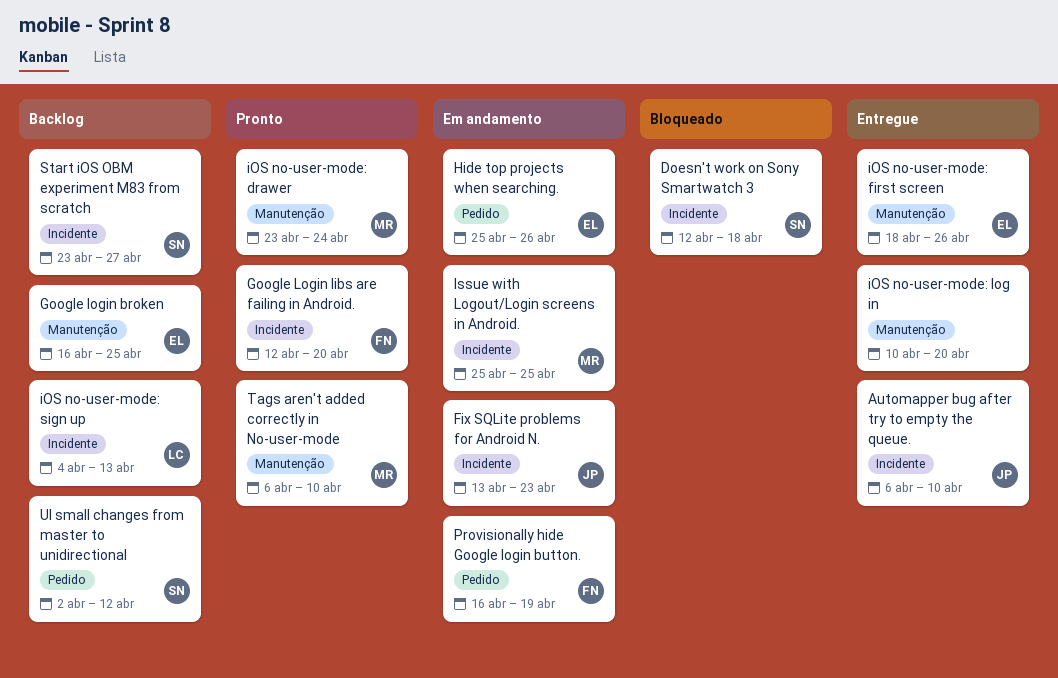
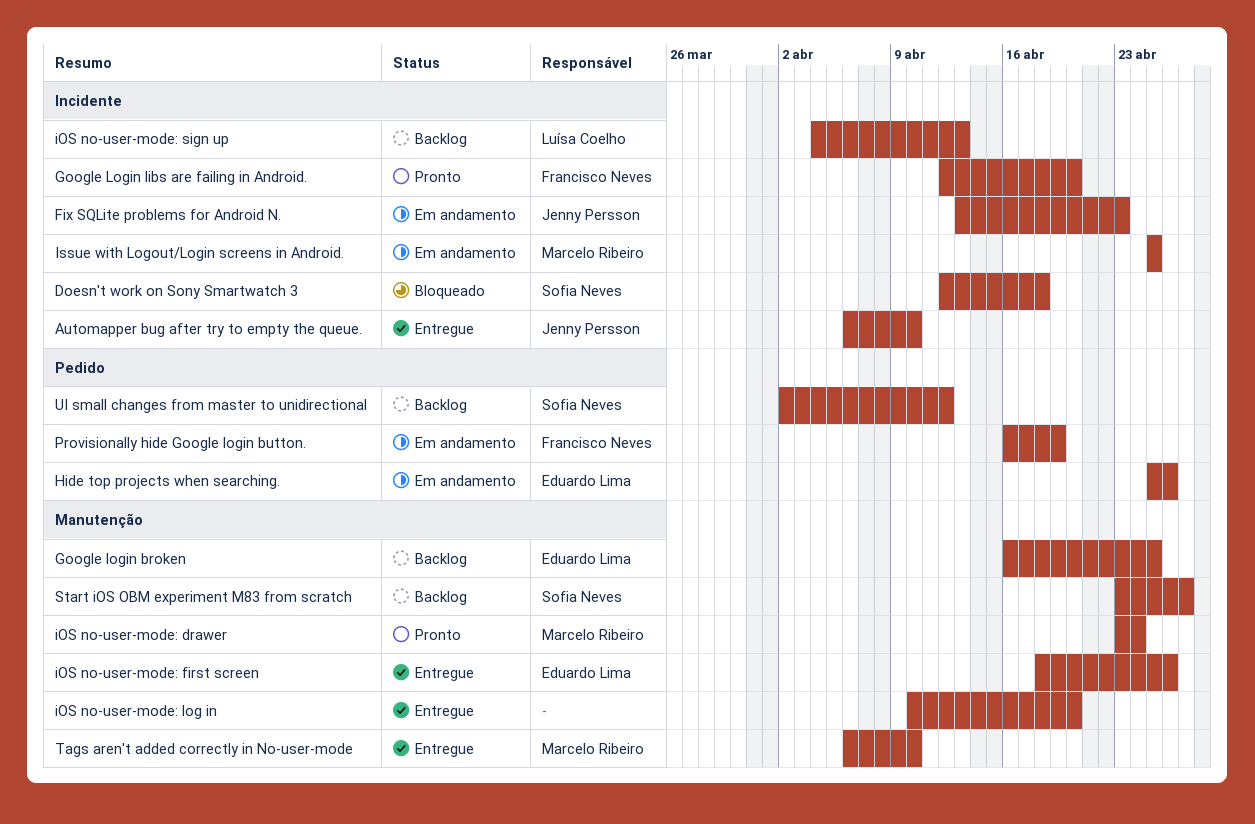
Start iOS OBM experiment M83 from scratch, label: Incidente -> Manutenção
Tags aren't added correctly in No-user-mode, status: Pronto -> Entregue

